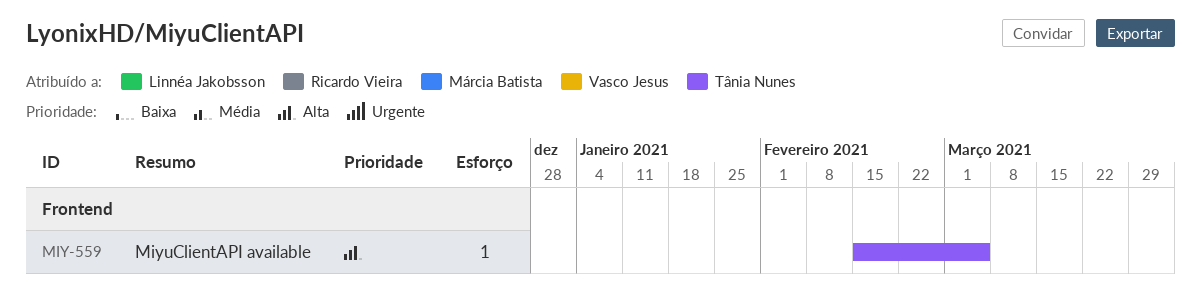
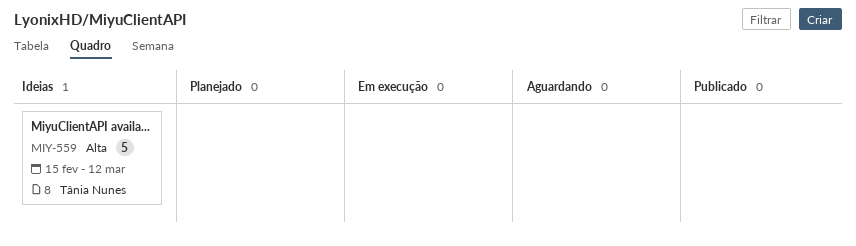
MIY-559, estimate: 1 -> 5
MIY-559, due: Mar 5 -> Mar 12

